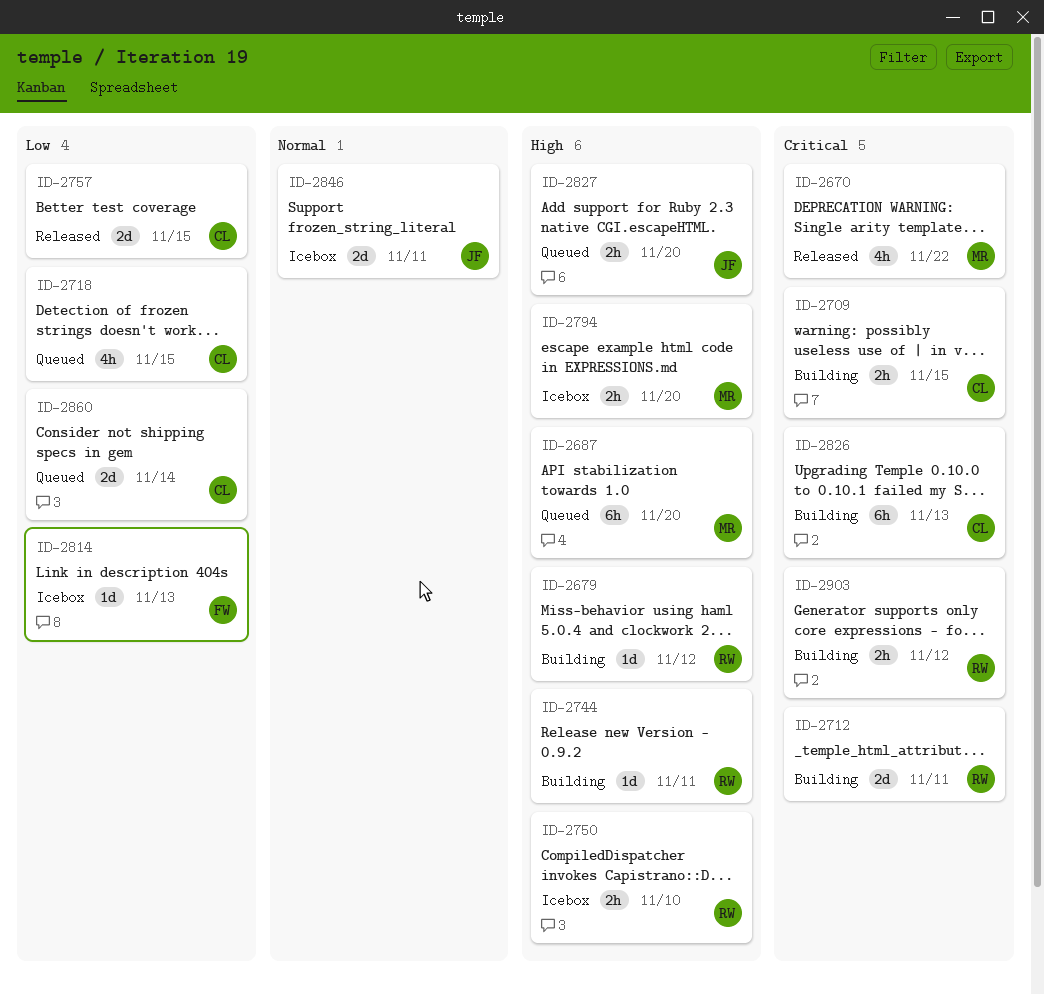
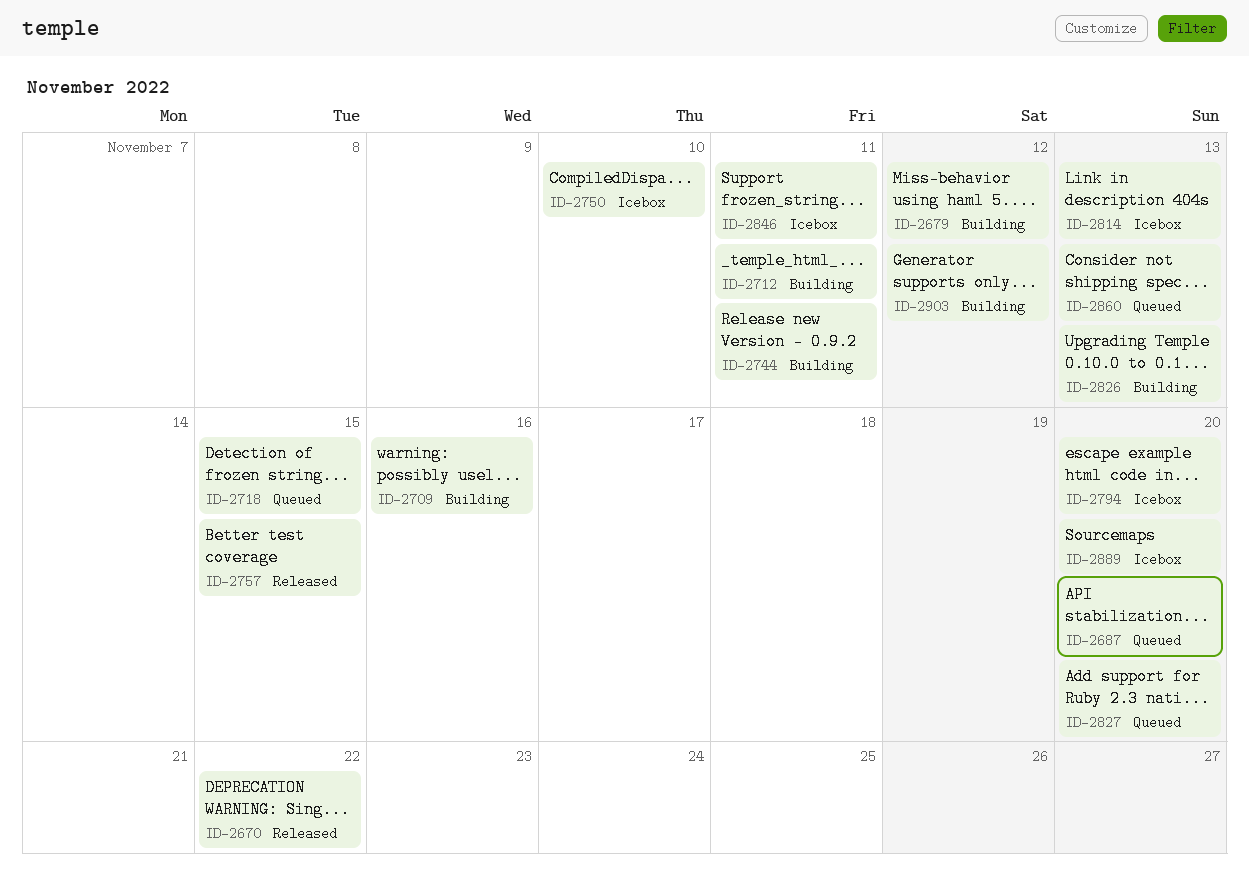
ID-2709, due: Nov 15 -> Nov 16
ID-2860, due: Nov 14 -> Nov 13
ID-2889: none -> present

